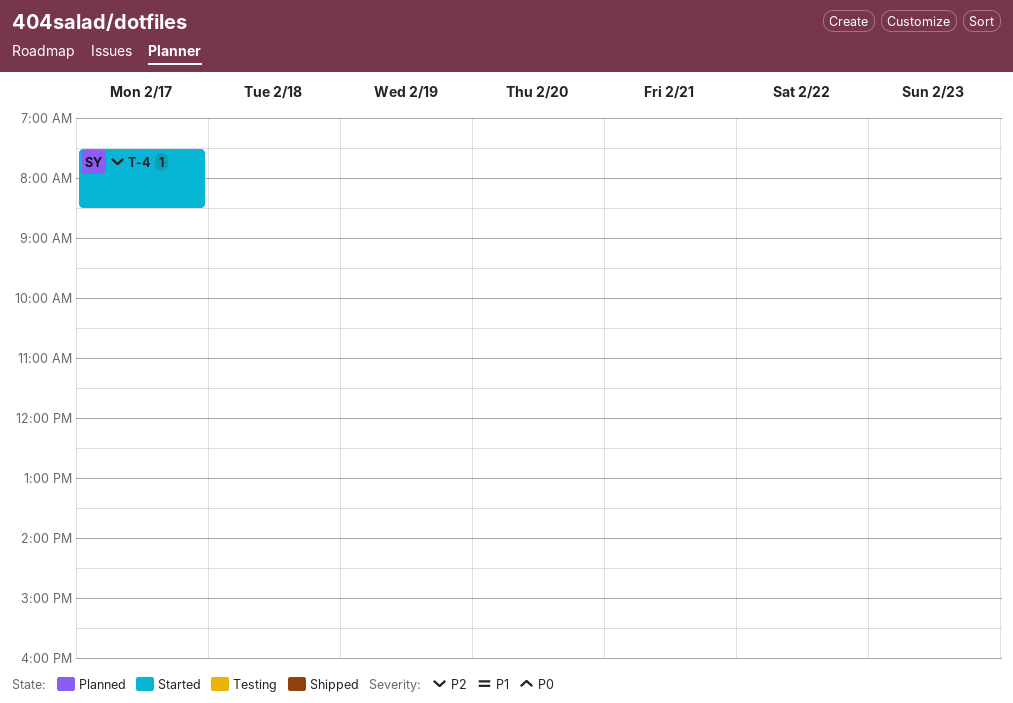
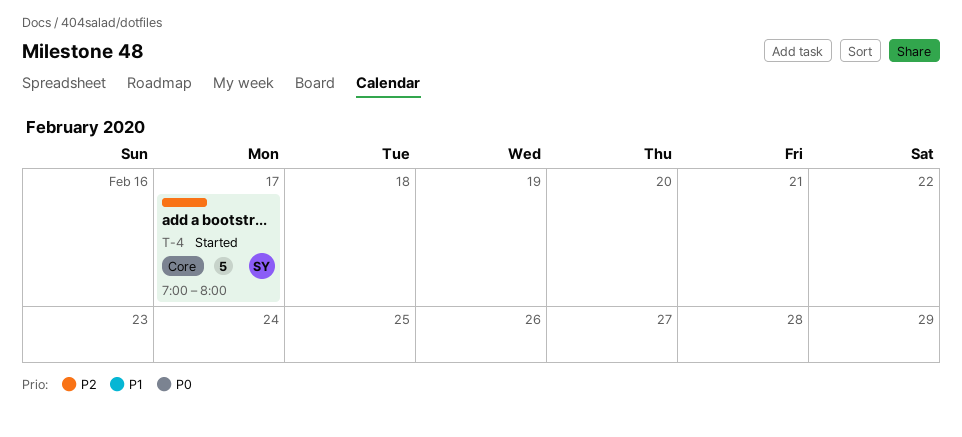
T-4, estimate: 1 -> 5
T-4, begins: 07:30 -> 07:00
T-4, ends: 08:30 -> 08:00

